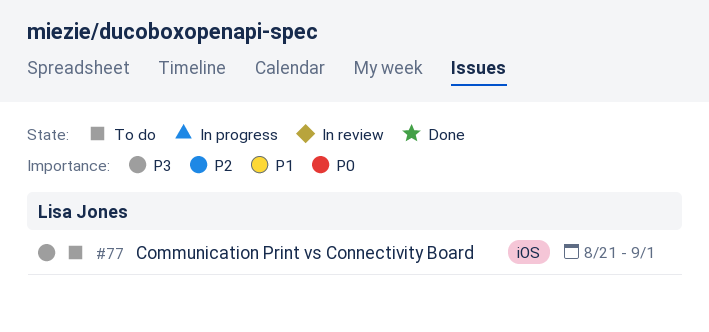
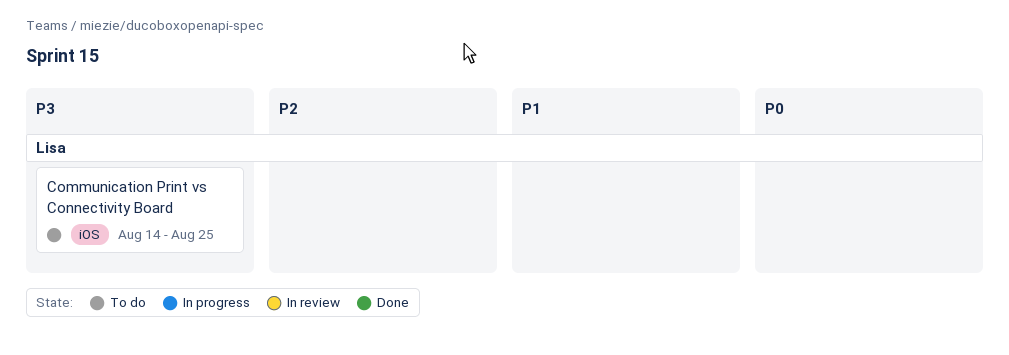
Communication Print vs Connectivity Board, start: Aug 21 -> Aug 14
Communication Print vs Connectivity Board, due: Sep 1 -> Aug 25

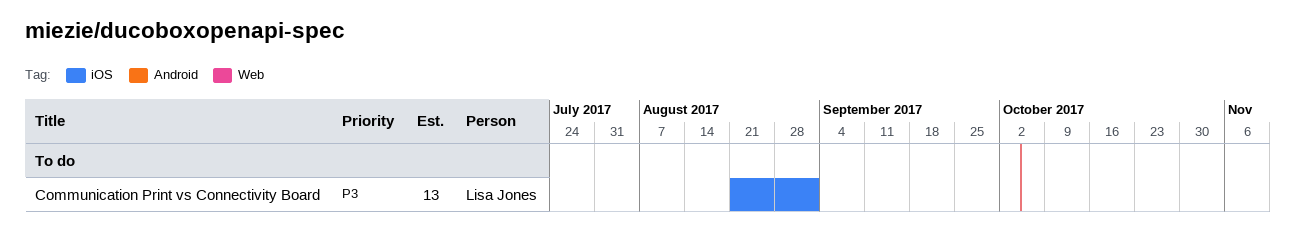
Communication Print vs Connectivity Board, start: Aug 14 -> Aug 21
Communication Print vs Connectivity Board, due: Aug 25 -> Sep 1

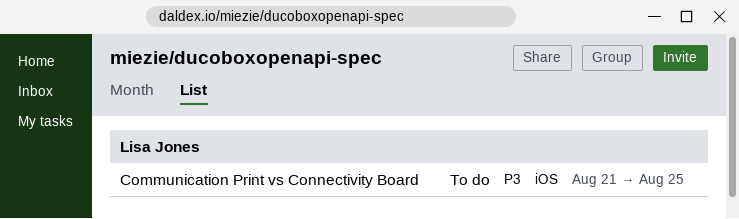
Communication Print vs Connectivity Board, due: Sep 1 -> Aug 25

